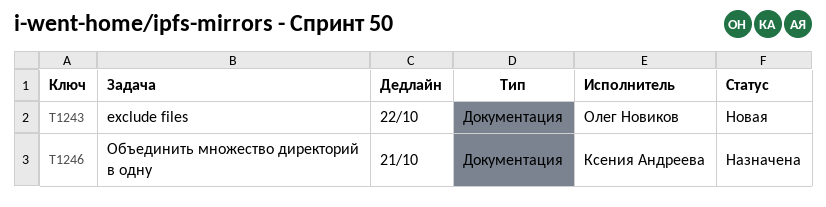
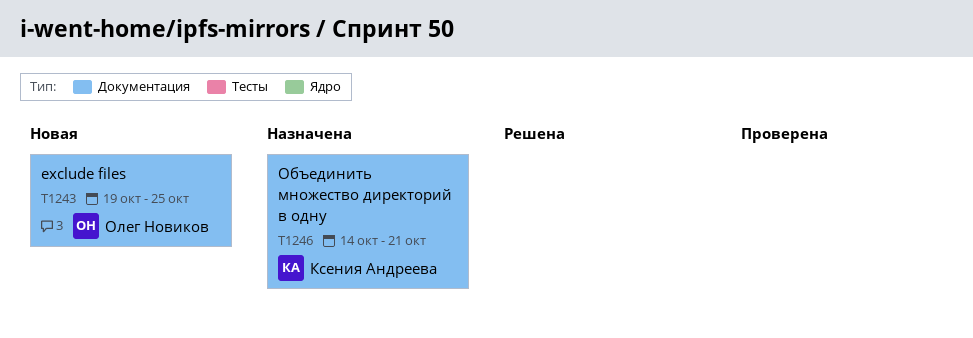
T1243, due: Oct 22 -> Oct 25

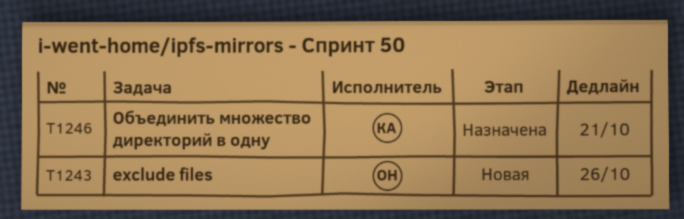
T1243, due: Oct 25 -> Oct 26

